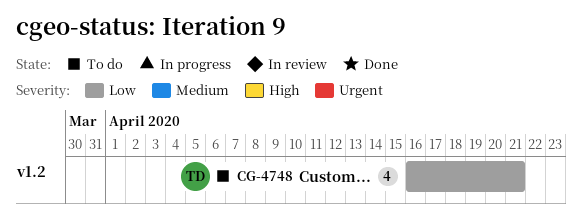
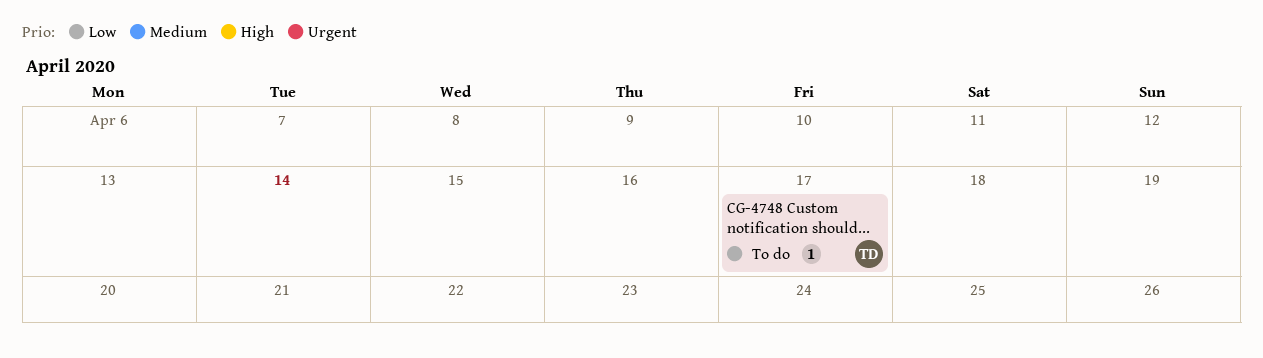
CG-4748, estimate: 4 -> 1
CG-4748, due: Apr 21 -> Apr 17

